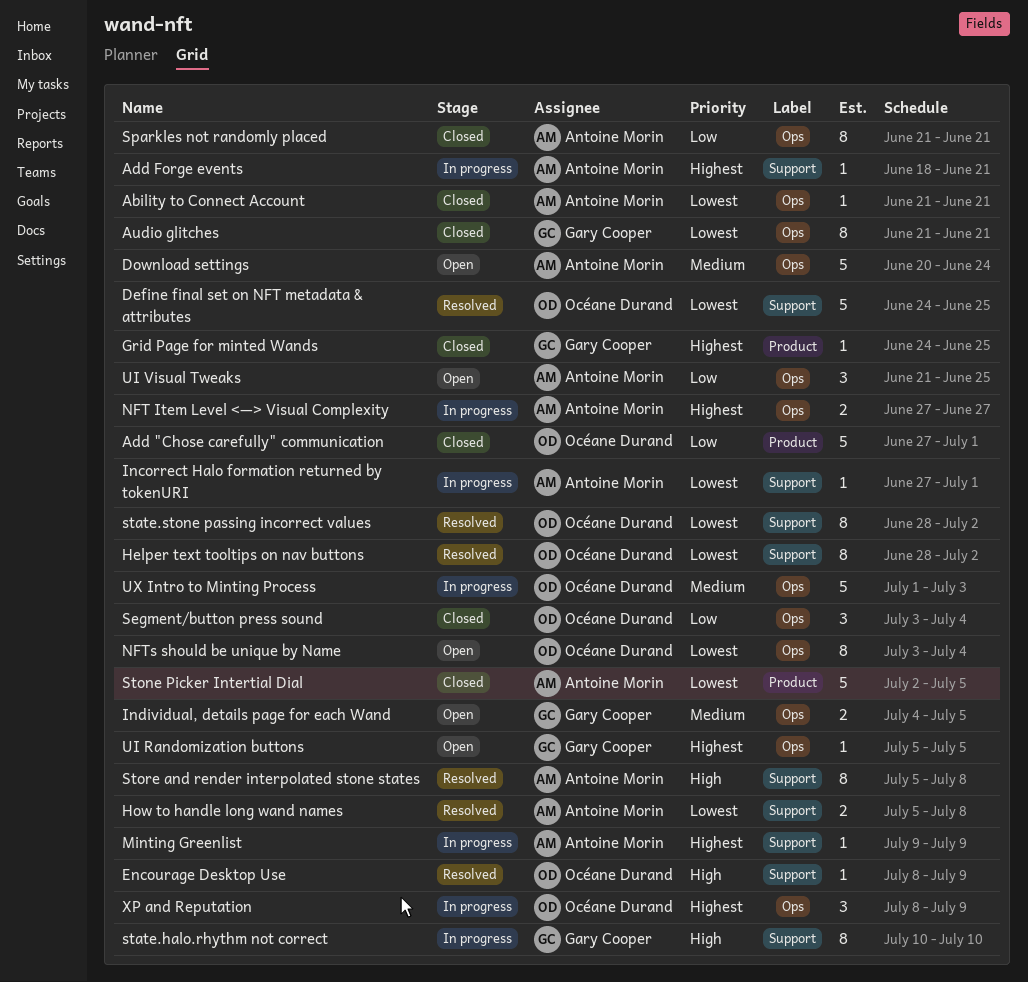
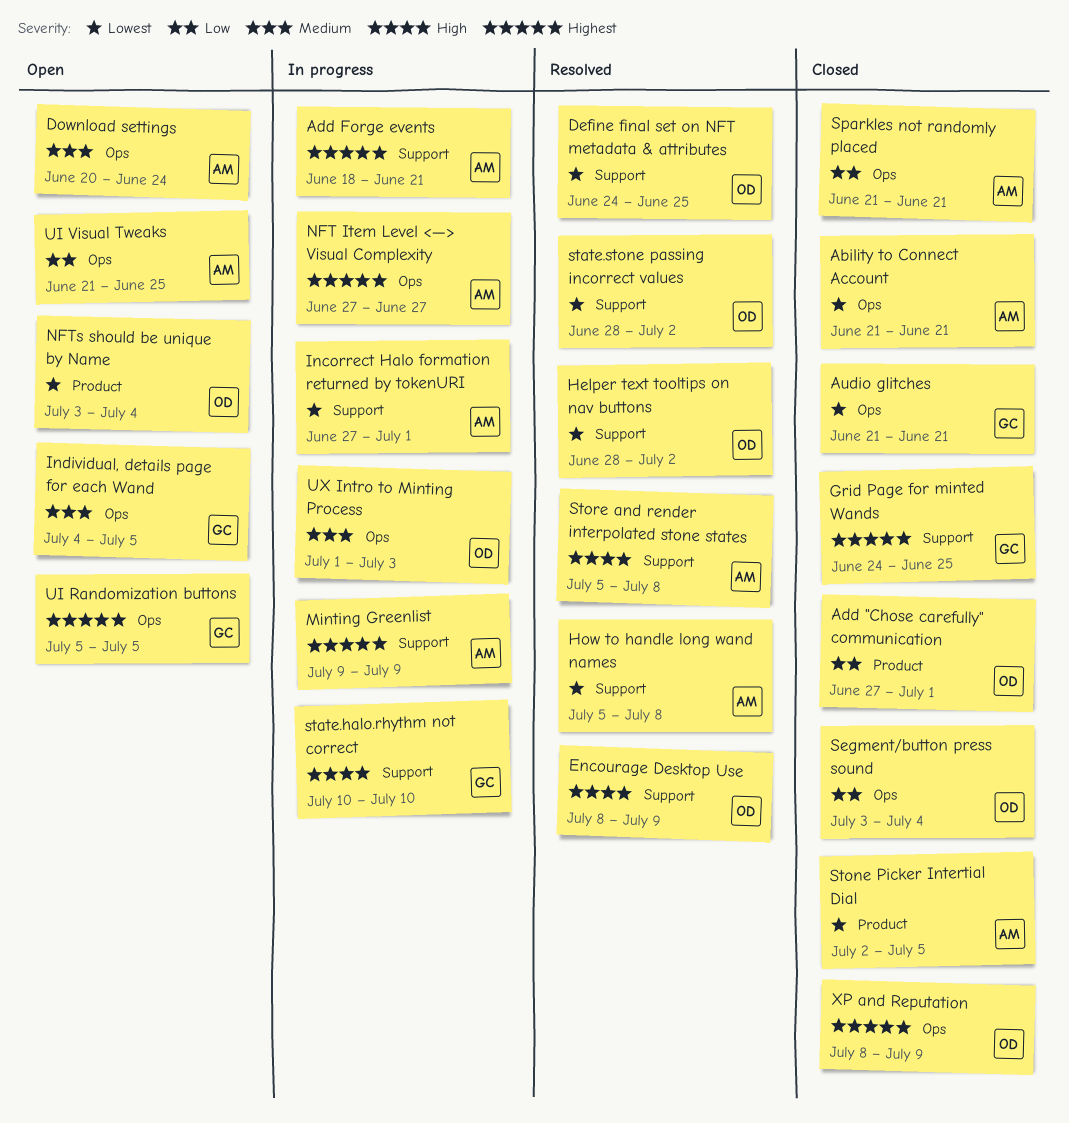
Grid Page for minted Wands, label: Product -> Support
NFTs should be unique by Name, label: Ops -> Product
XP and Reputation, status: In progress -> Closed

